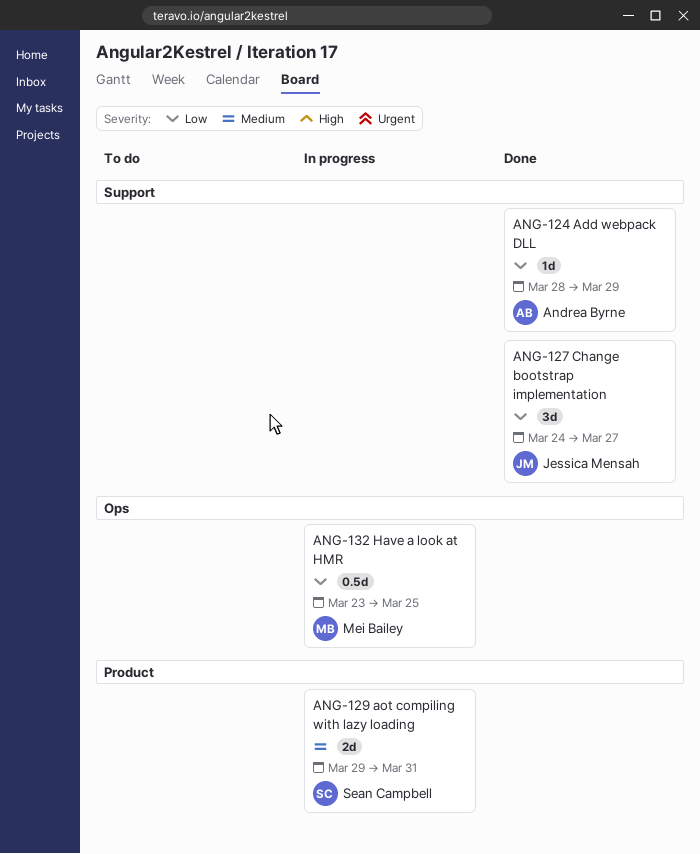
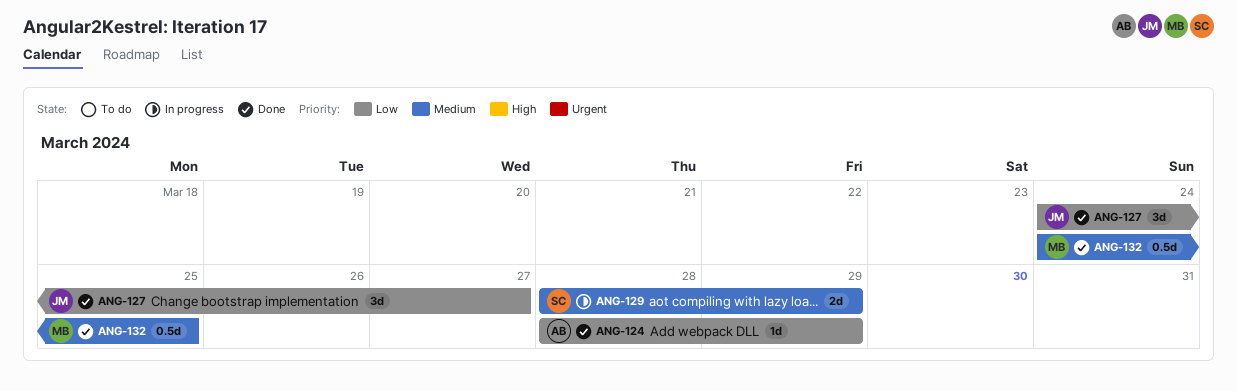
ANG-129, start: Mar 29 -> Mar 28
ANG-129, due: Mar 31 -> Mar 29
ANG-132, status: In progress -> Done
ANG-132, priority: Low -> Medium
ANG-132, start: Mar 23 -> Mar 24

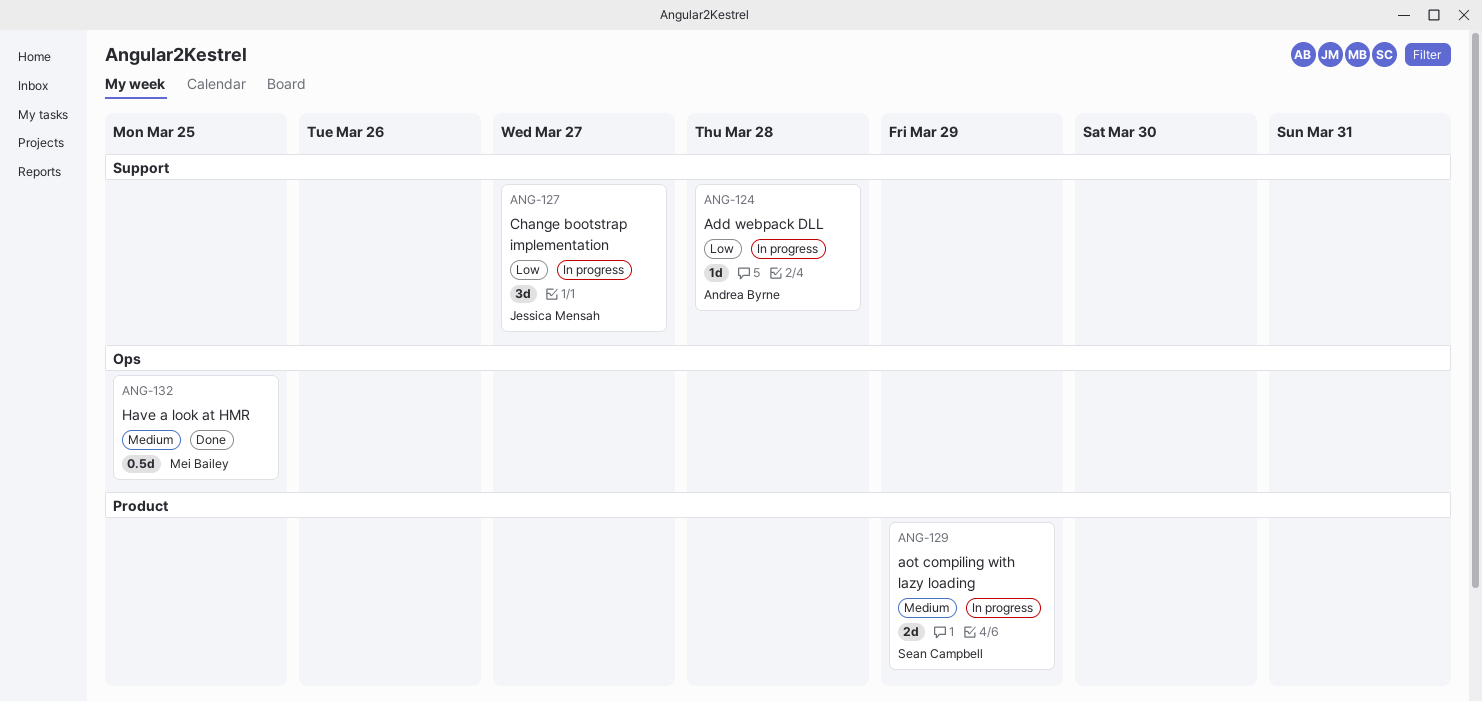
ANG-124, status: Done -> In progress
ANG-124, due: Mar 29 -> Mar 28
ANG-127, status: Done -> In progress

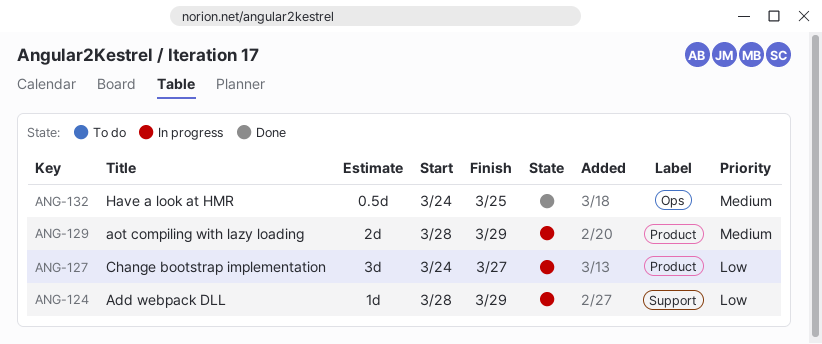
ANG-124, due: Mar 28 -> Mar 29
ANG-127, label: Support -> Product

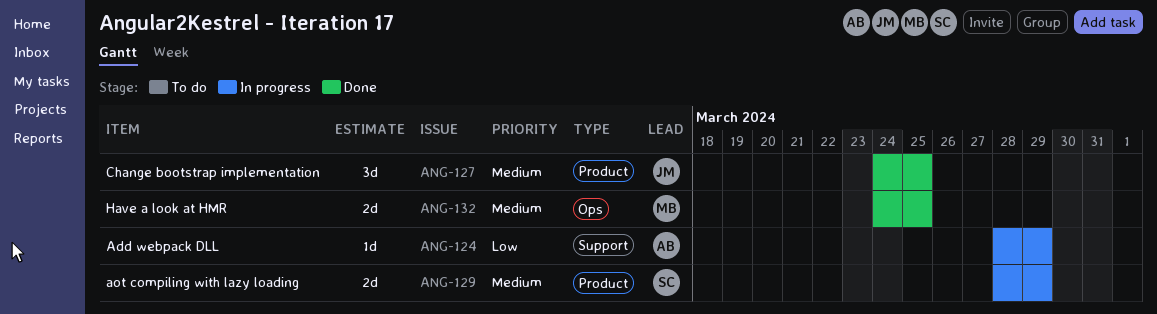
ANG-127, status: In progress -> Done
ANG-127, priority: Low -> Medium
ANG-127, due: Mar 27 -> Mar 25
ANG-132, estimate: 0.5d -> 2d

